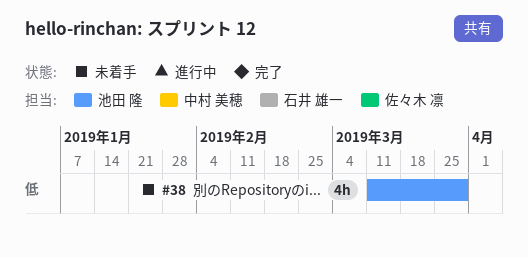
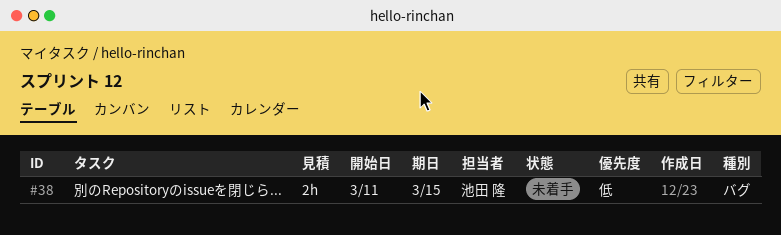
#38, estimate: 4h -> 2h
#38, due: Mar 29 -> Mar 15

